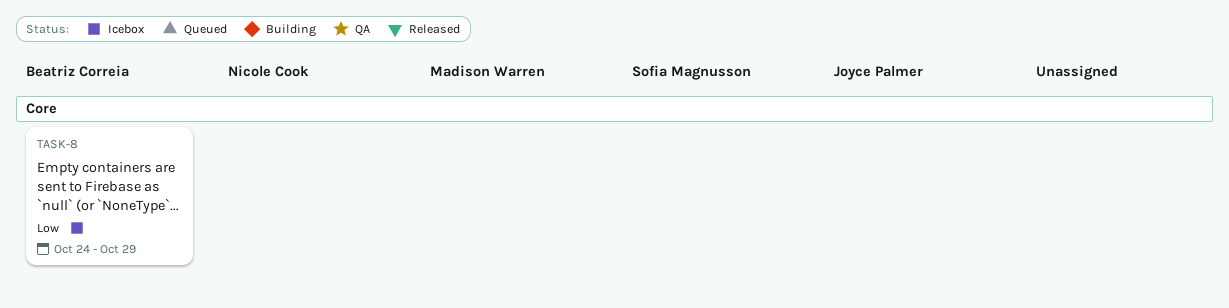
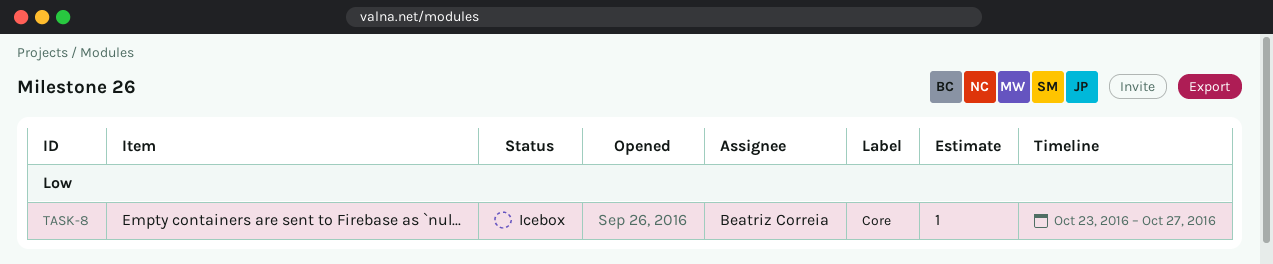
TASK-8, start: Oct 24 -> Oct 23
TASK-8, due: Oct 29 -> Oct 27

